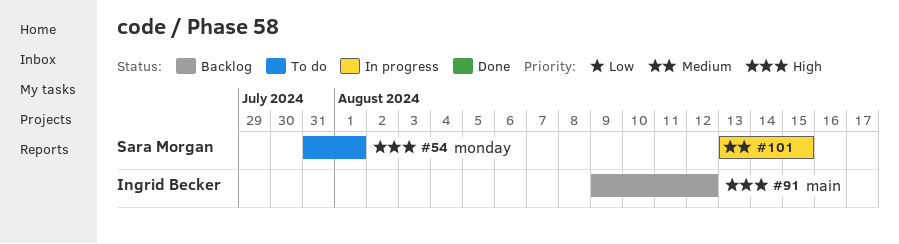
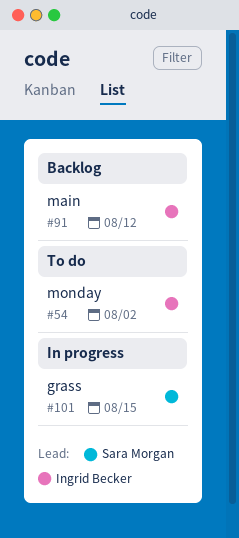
#54, owner: Sara Morgan -> Ingrid Becker
#54, due: Aug 1 -> Aug 2

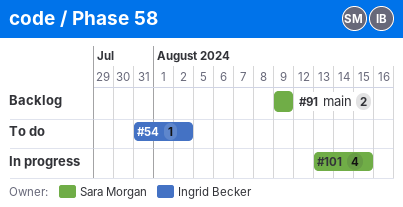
#91, owner: Ingrid Becker -> Sara Morgan
#91, due: Aug 12 -> Aug 9

